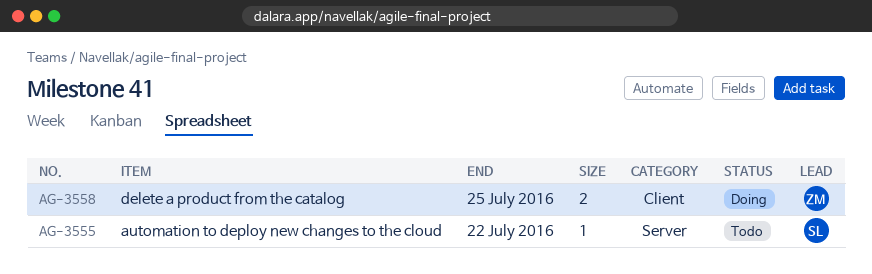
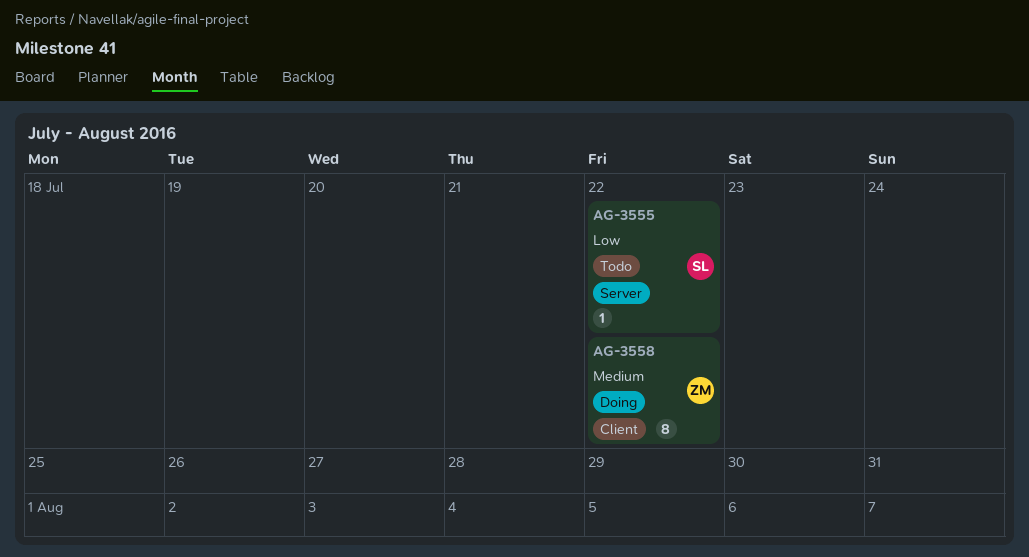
AG-3558, estimate: 2 -> 8
AG-3558, due: Jul 25 -> Jul 22

